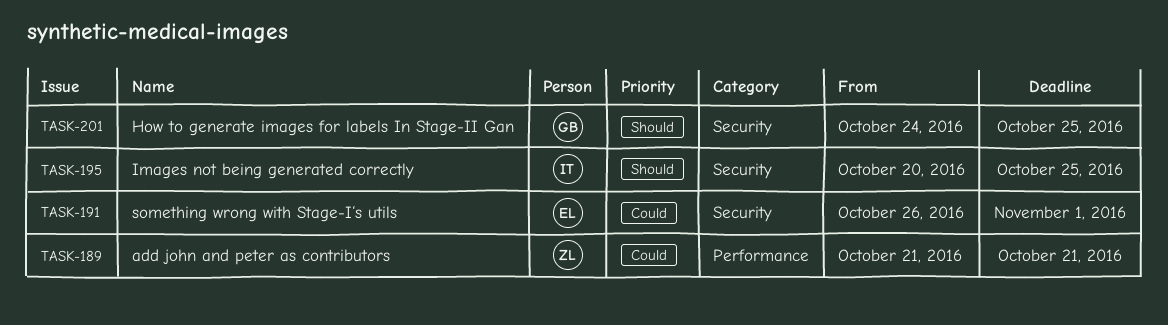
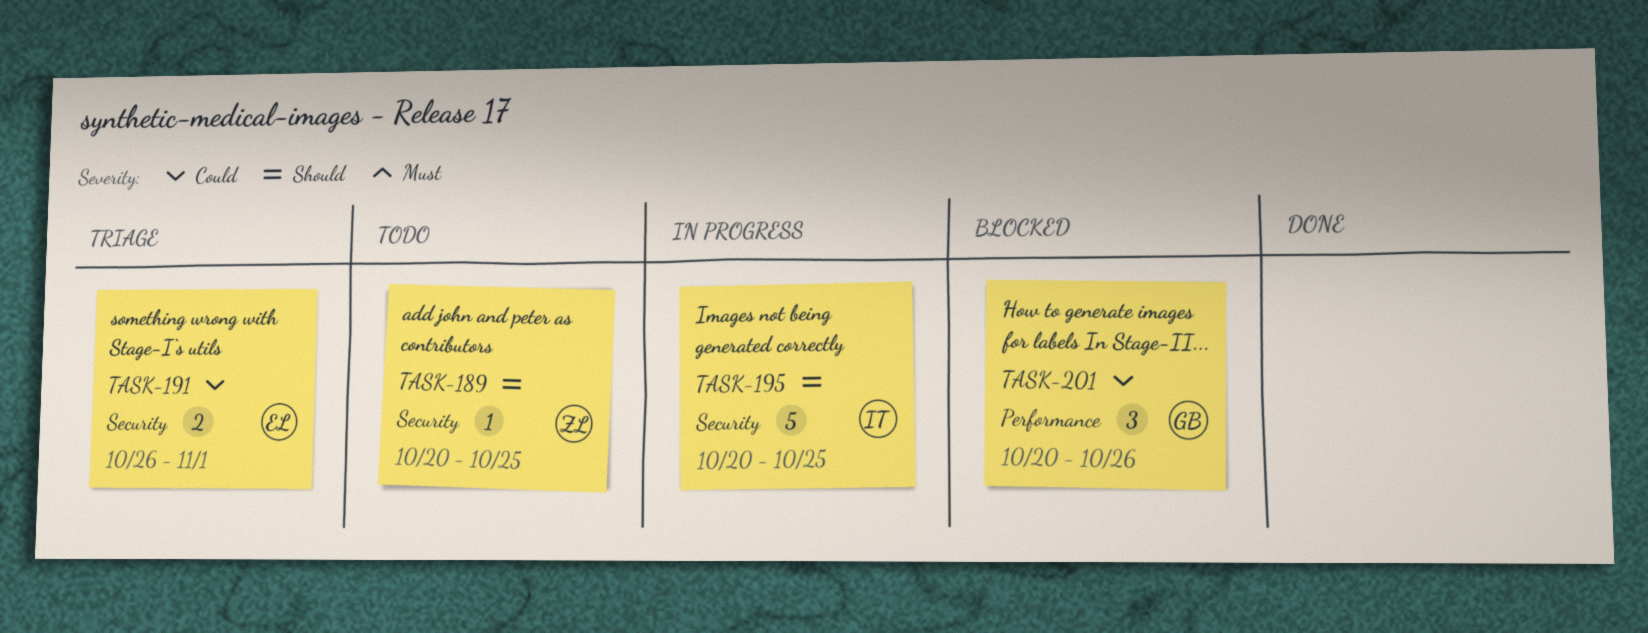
TASK-189, priority: Could -> Should
TASK-189, label: Performance -> Security
TASK-189, start: Oct 21 -> Oct 20
TASK-189, due: Oct 21 -> Oct 25
TASK-201, priority: Should -> Could
TASK-201, label: Security -> Performance
TASK-201, start: Oct 24 -> Oct 20
TASK-201, due: Oct 25 -> Oct 26

